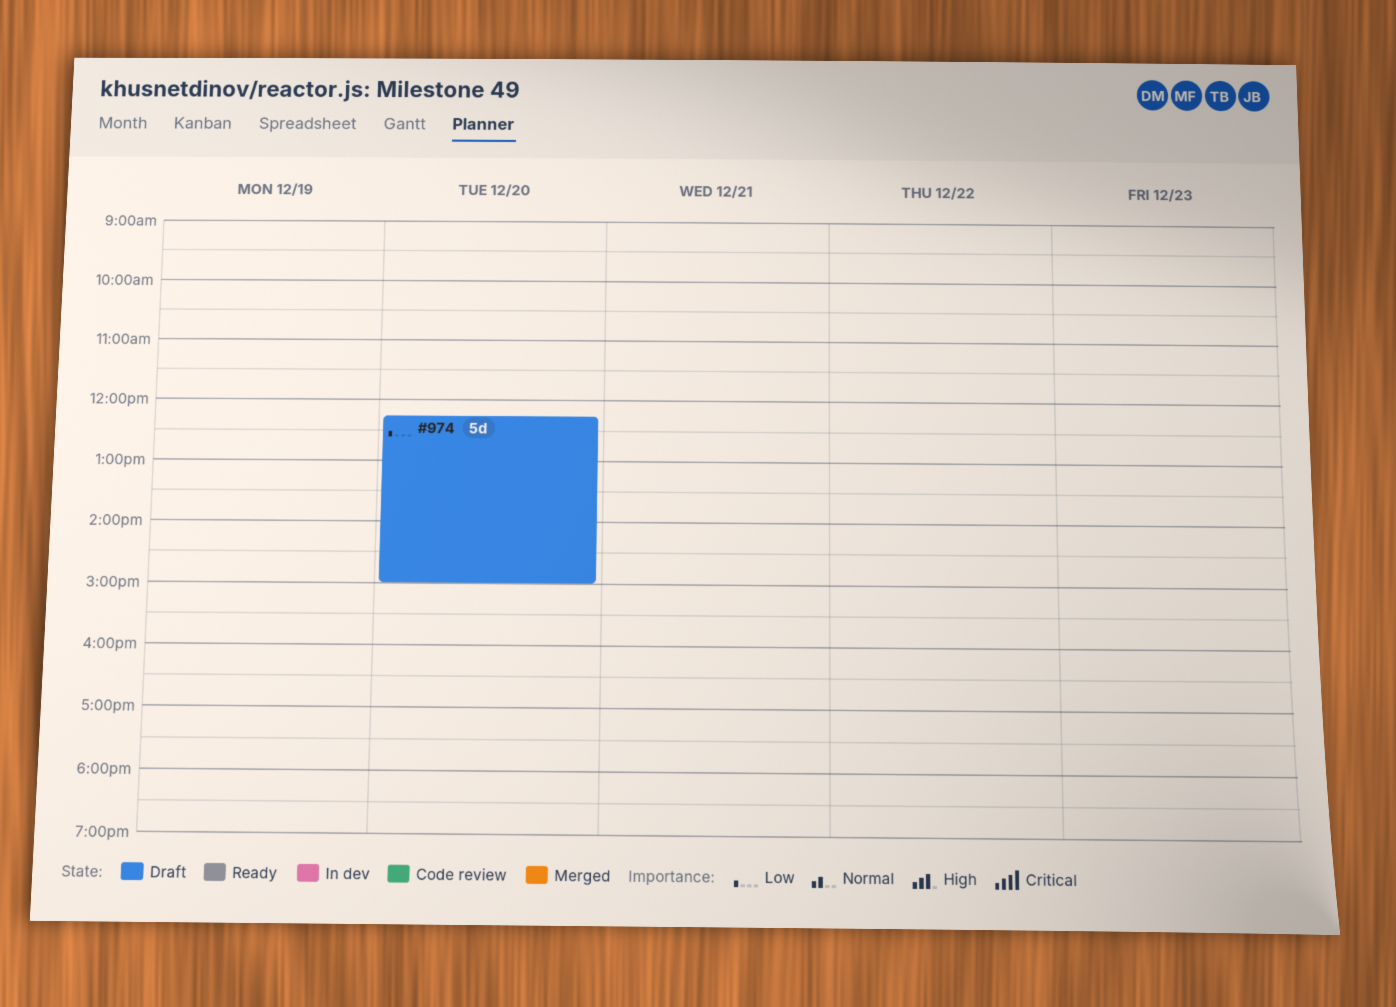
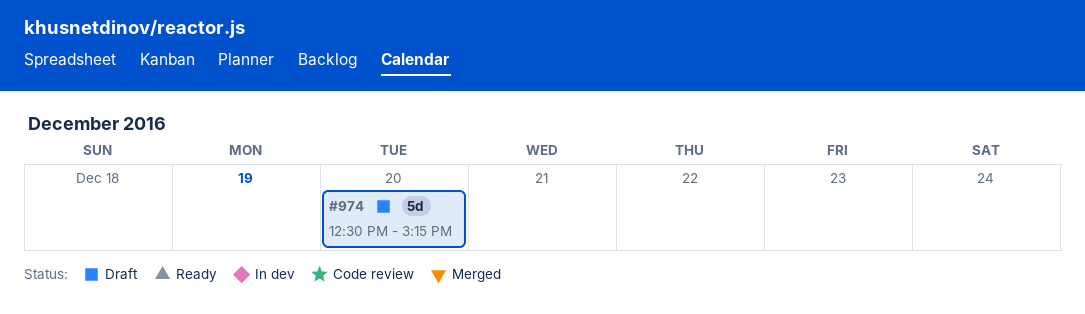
#974, begins: 12:15 -> 12:30
#974, ends: 15:00 -> 15:15

